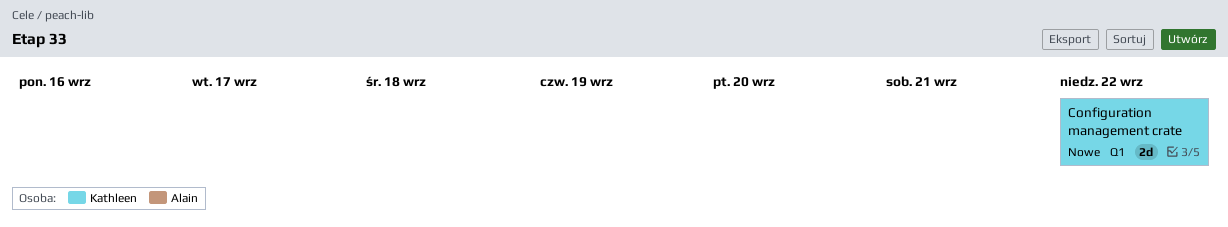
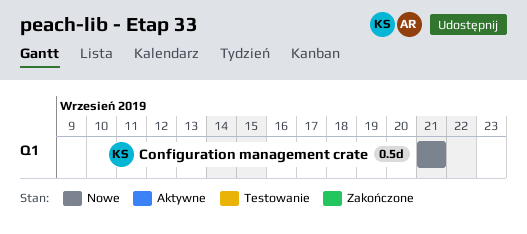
Configuration management crate, estimate: 2d -> 0.5d
Configuration management crate, due: Sep 22 -> Sep 21

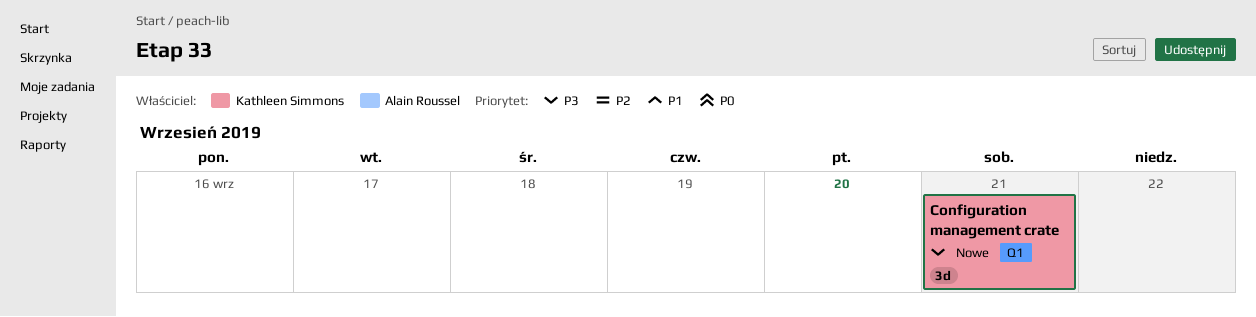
Configuration management crate, estimate: 0.5d -> 3d

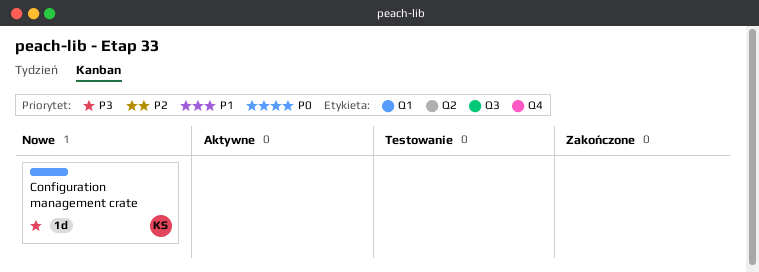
Configuration management crate, estimate: 3d -> 1d

